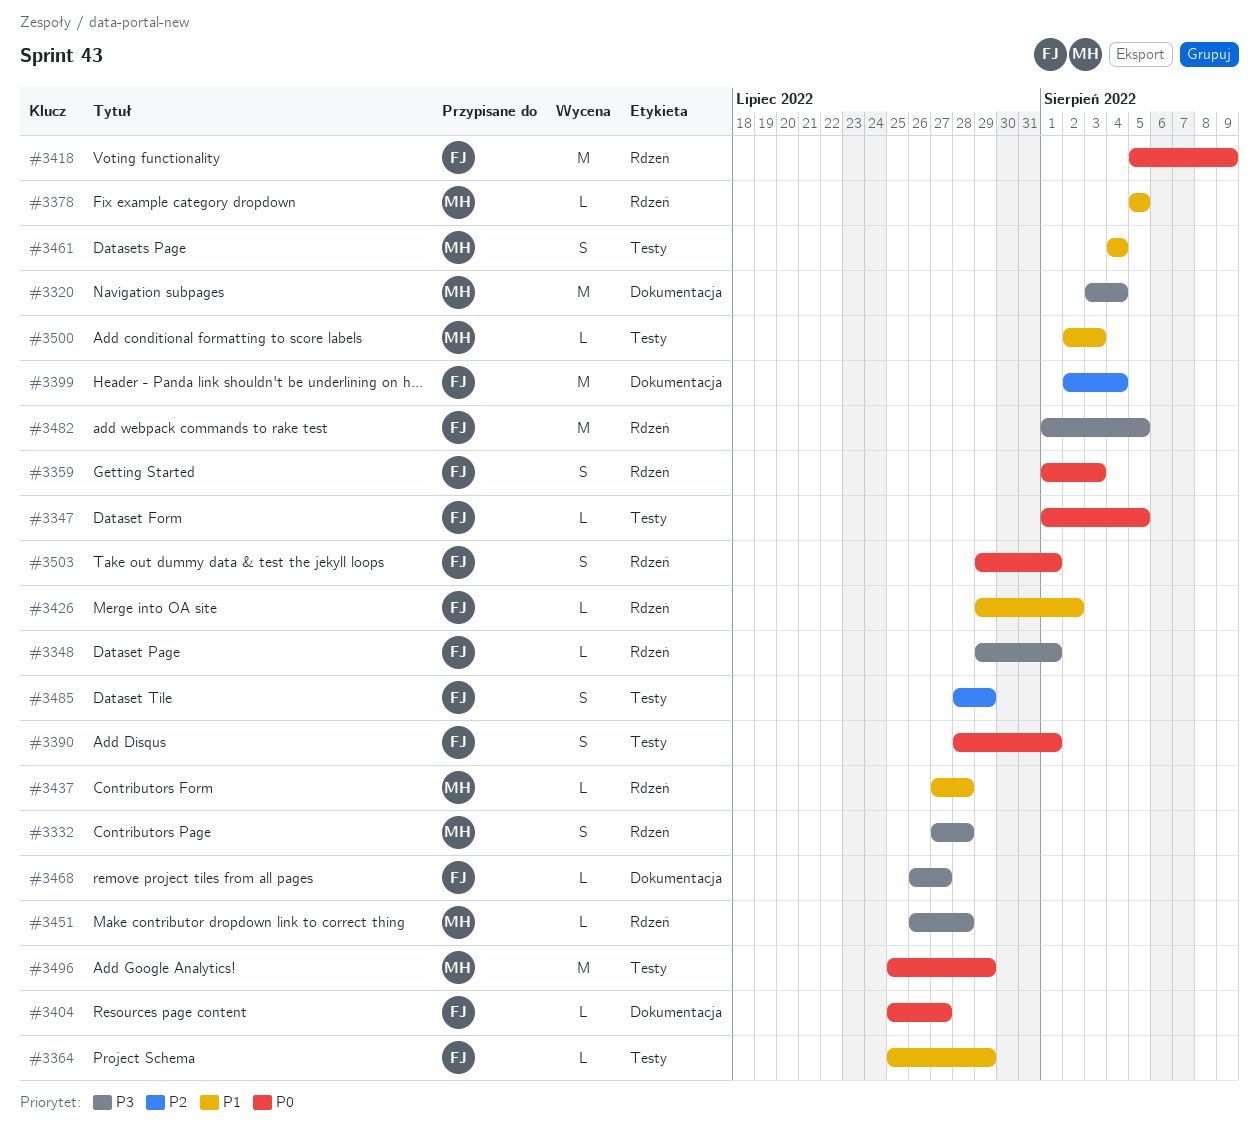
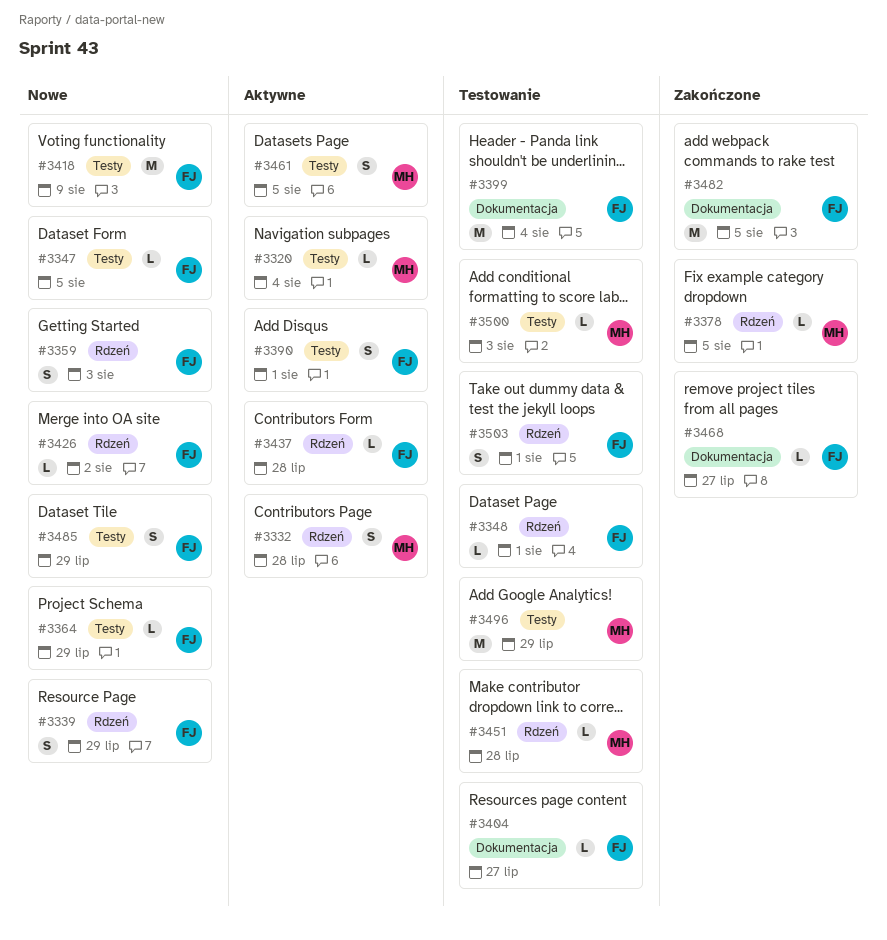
#3320, label: Dokumentacja -> Testy
#3320, estimate: M -> L
#3339: none -> present
#3418, label: Rdzeń -> Testy
#3437, owner: MH -> FJ
#3461, due: Aug 4 -> Aug 5
#3482, label: Rdzeń -> Dokumentacja

